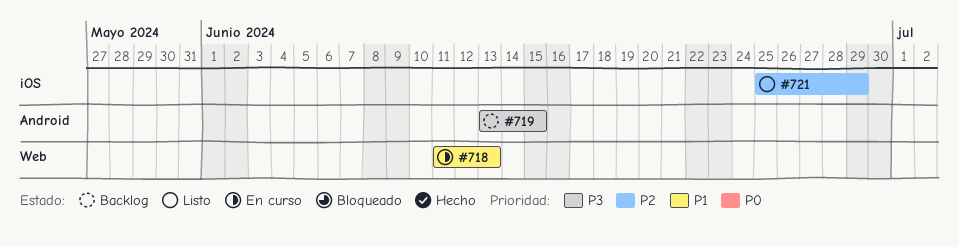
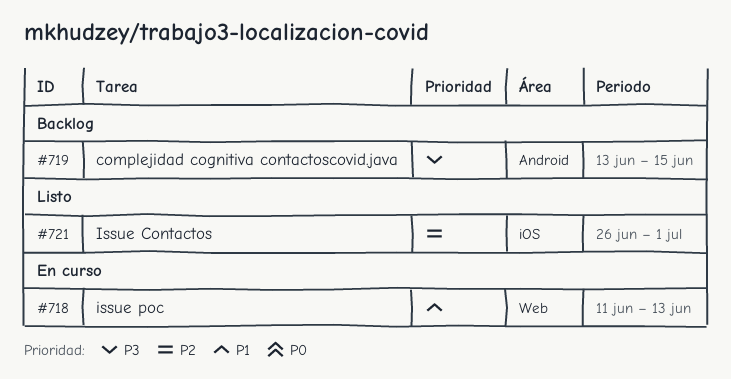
#721, start: Jun 25 -> Jun 26
#721, due: Jun 29 -> Jul 1

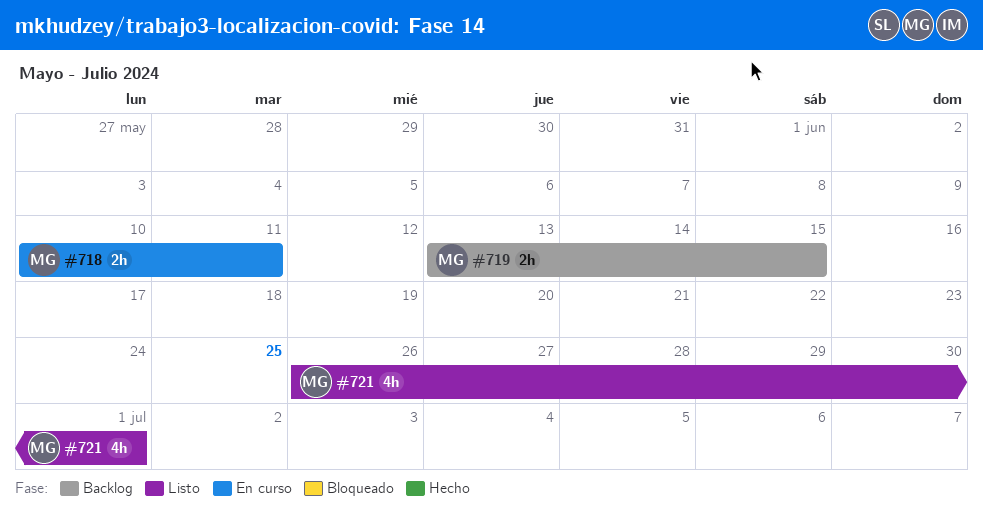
#718, start: Jun 11 -> Jun 10
#718, due: Jun 13 -> Jun 11

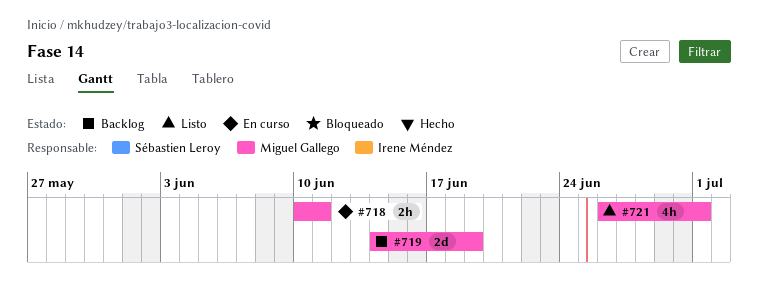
#719, estimate: 2h -> 2d
#719, start: Jun 13 -> Jun 14
#719, due: Jun 15 -> Jun 19

